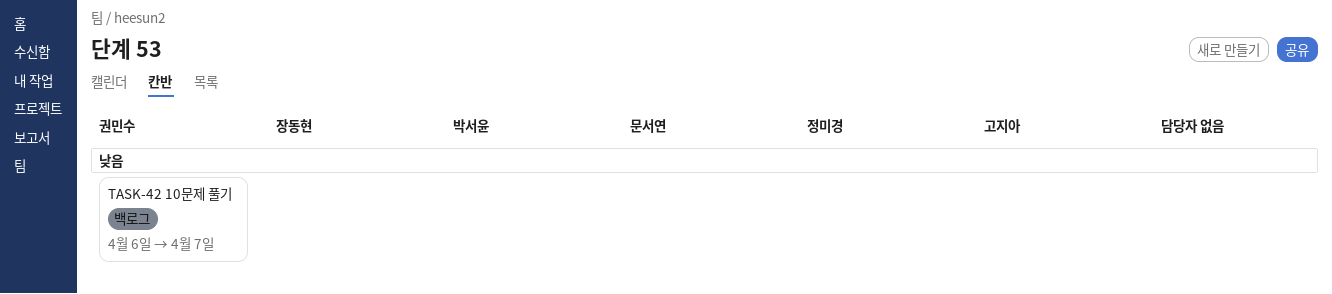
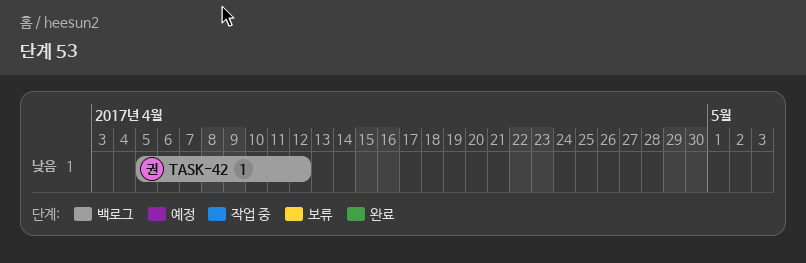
TASK-42, start: Apr 6 -> Apr 5
TASK-42, due: Apr 7 -> Apr 12

